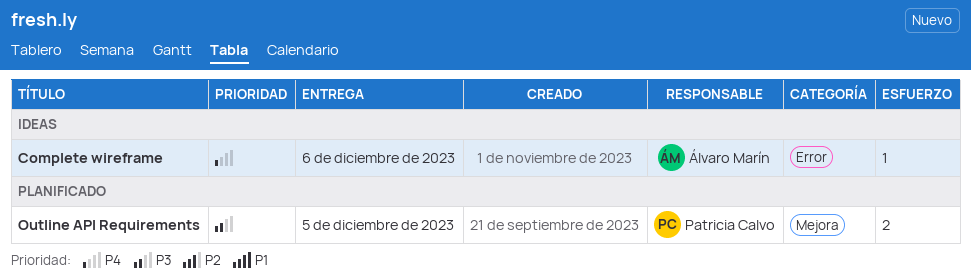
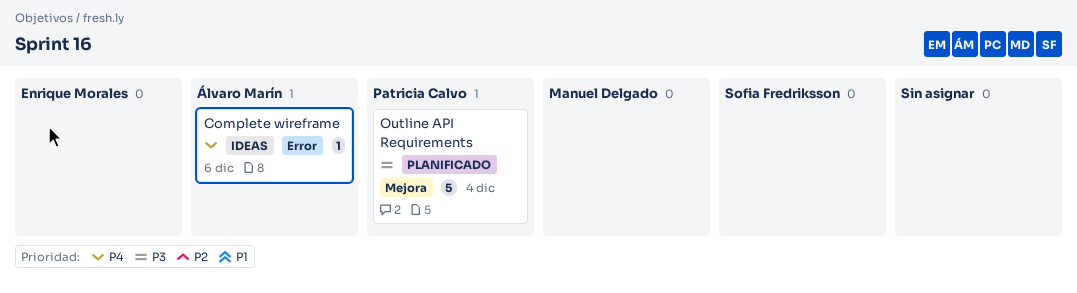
Outline API Requirements, estimate: 2 -> 5
Outline API Requirements, due: Dec 5 -> Dec 4

